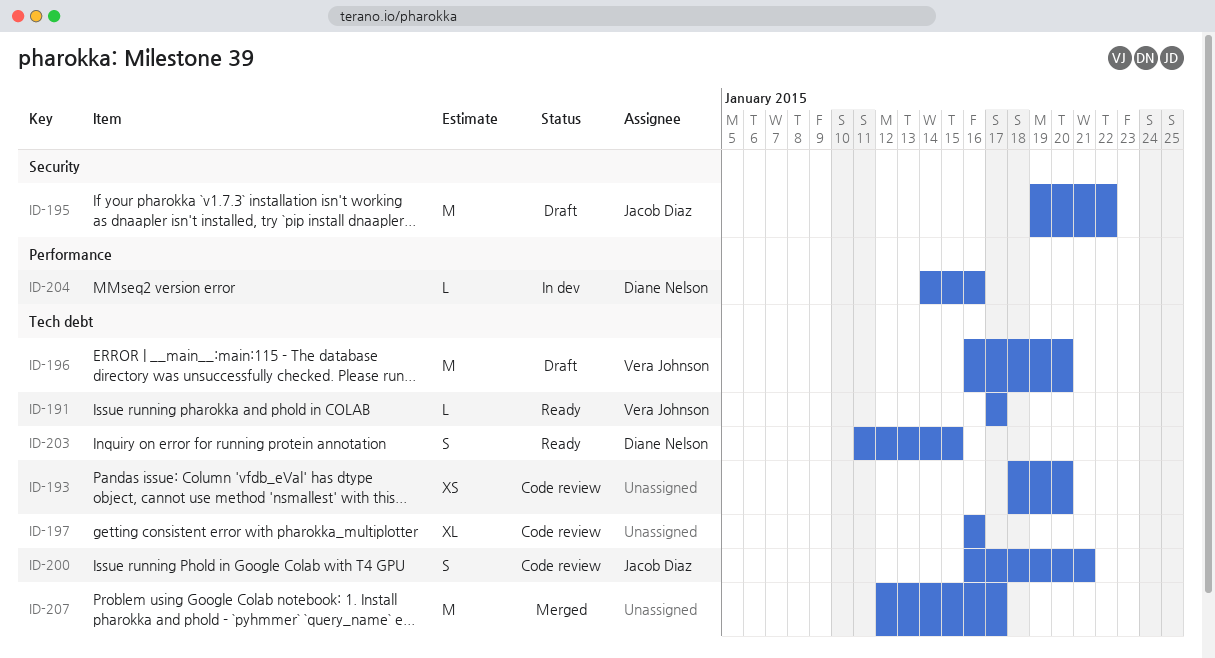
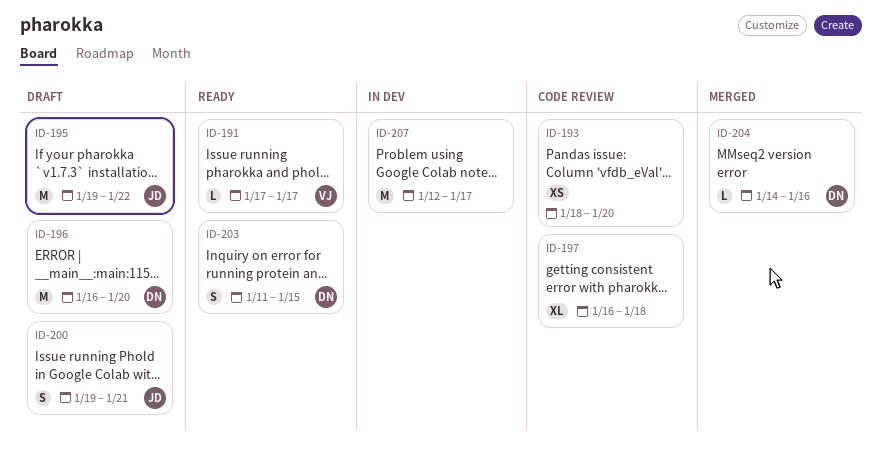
ID-196, owner: Vera Johnson -> Diane Nelson
ID-197, due: Jan 16 -> Jan 18
ID-200, status: Code review -> Draft
ID-200, start: Jan 16 -> Jan 19
ID-204, status: In dev -> Merged
ID-207, status: Merged -> In dev

